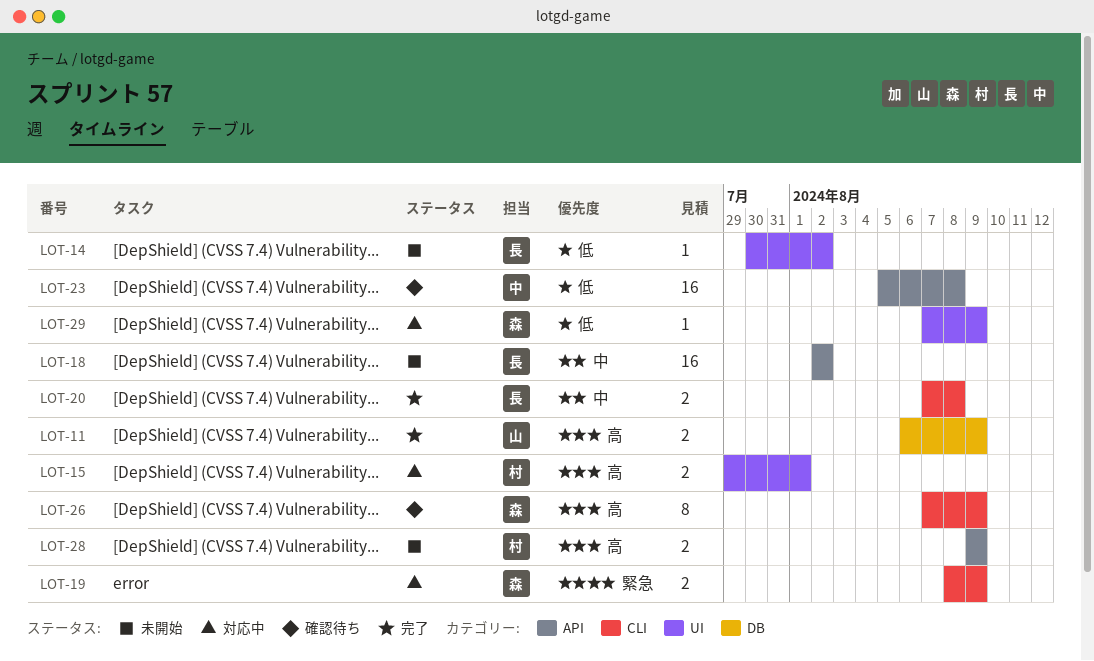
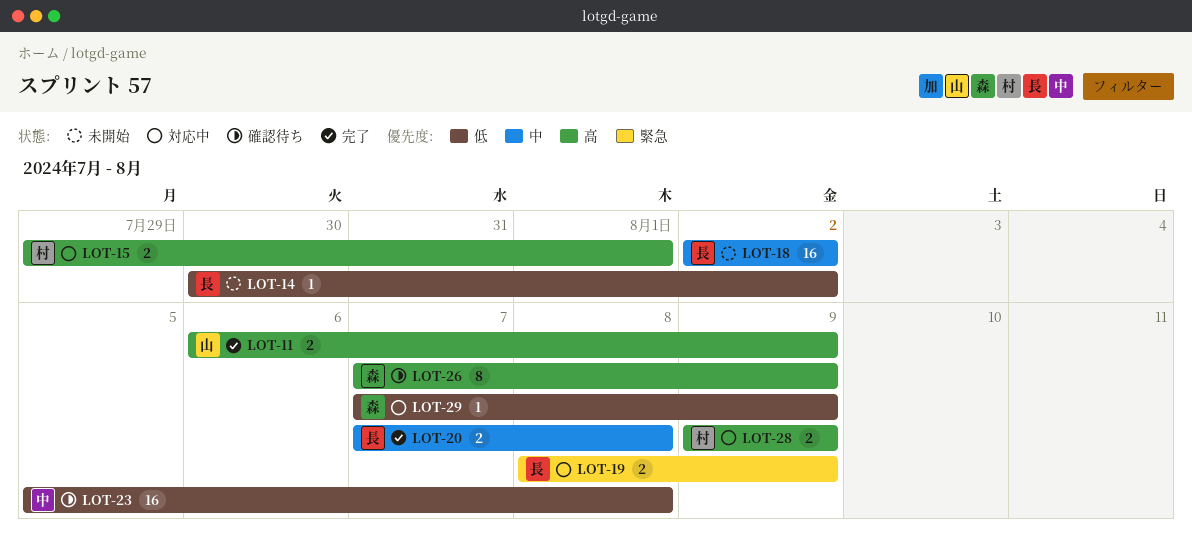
LOT-19, owner: 森 -> 長
LOT-28, status: 未開始 -> 対応中

